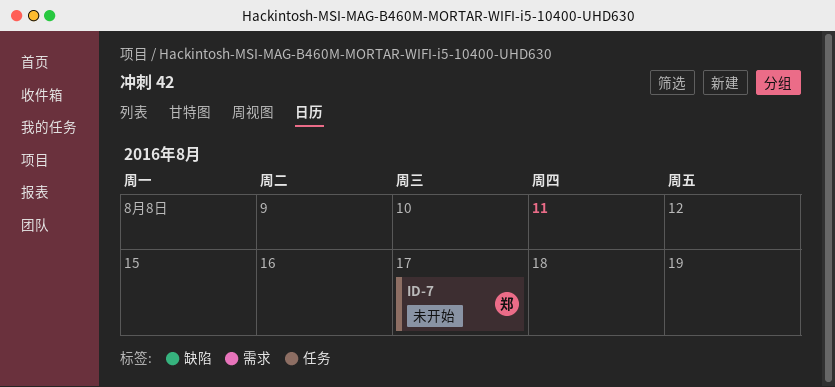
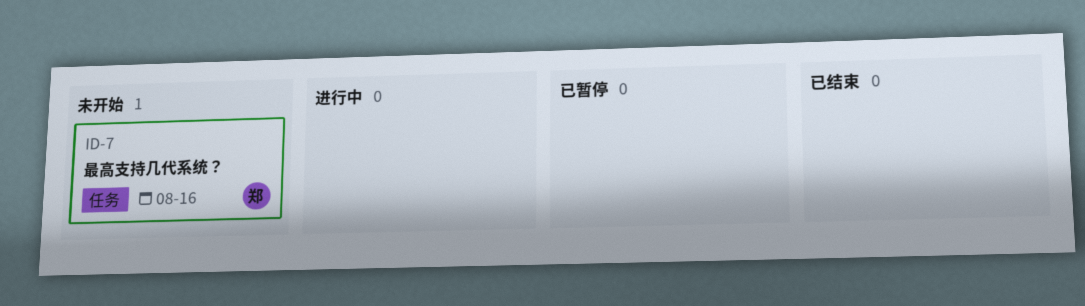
ID-7, due: Aug 17 -> Aug 16

